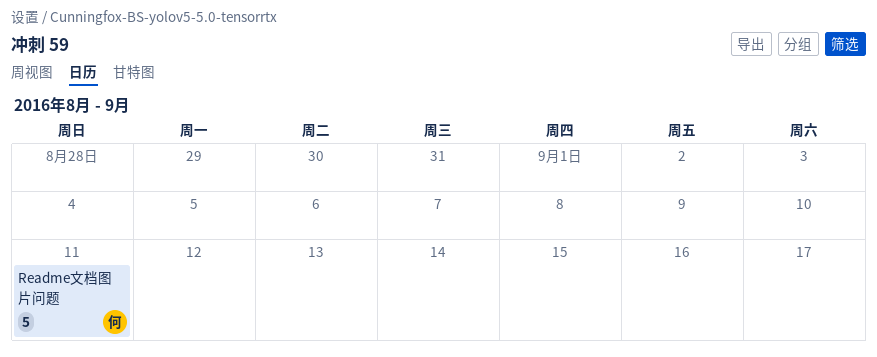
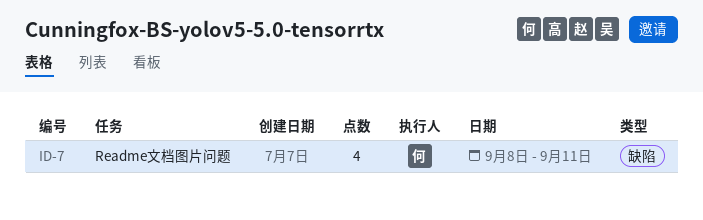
Readme文档图片问题, estimate: 5 -> 4

